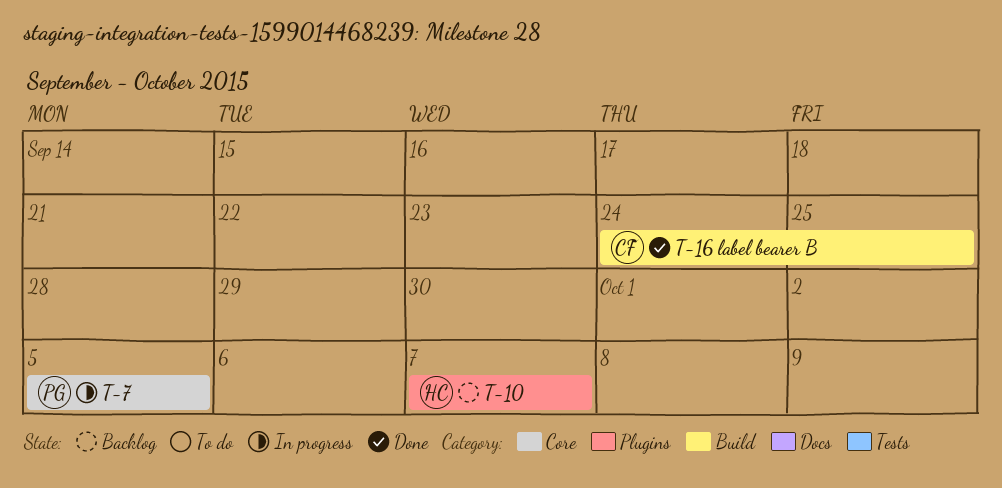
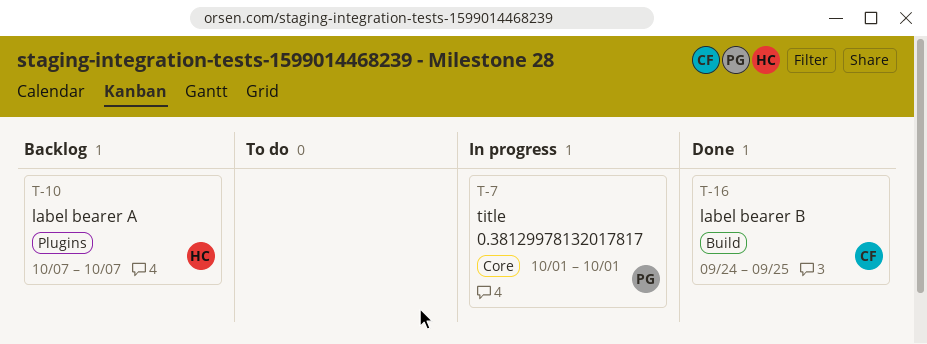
T-7, start: Oct 5 -> Oct 1
T-7, due: Oct 5 -> Oct 1

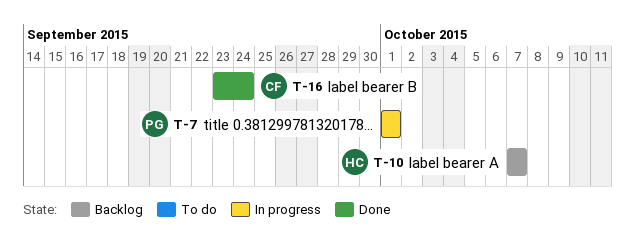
T-16, start: Sep 24 -> Sep 23
T-16, due: Sep 25 -> Sep 24

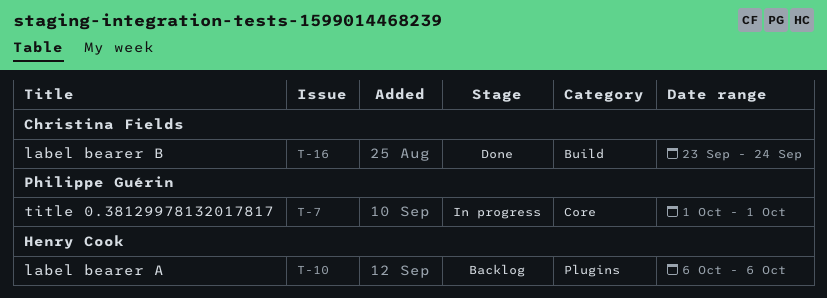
T-10, start: Oct 7 -> Oct 6
T-10, due: Oct 7 -> Oct 6

